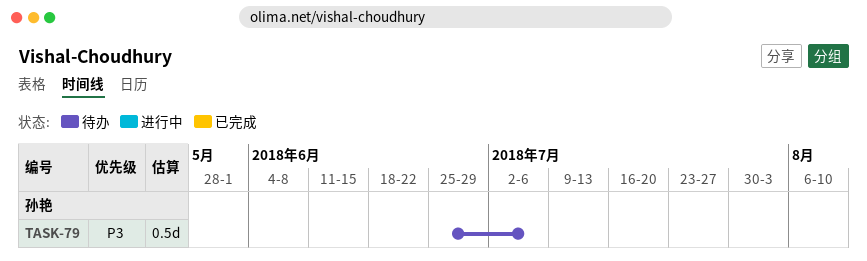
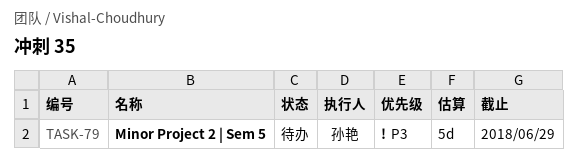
TASK-79, estimate: 0.5d -> 5d
TASK-79, due: Jul 6 -> Jun 29

